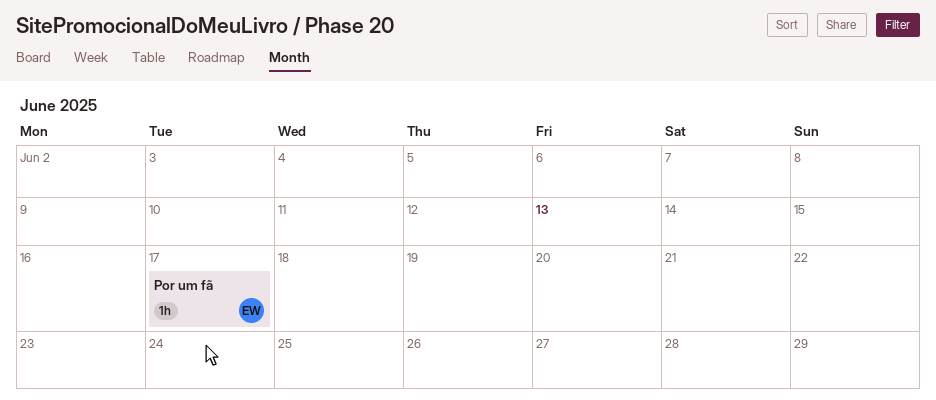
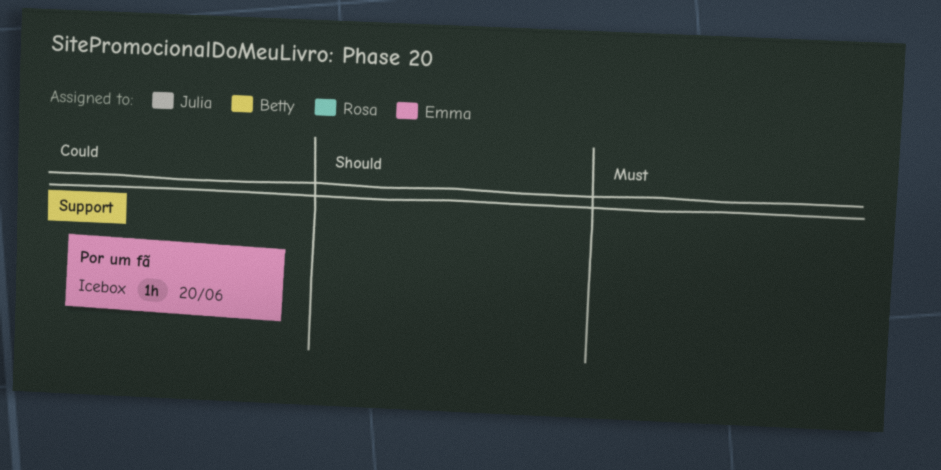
Por um fã, due: Jun 17 -> Jun 20

